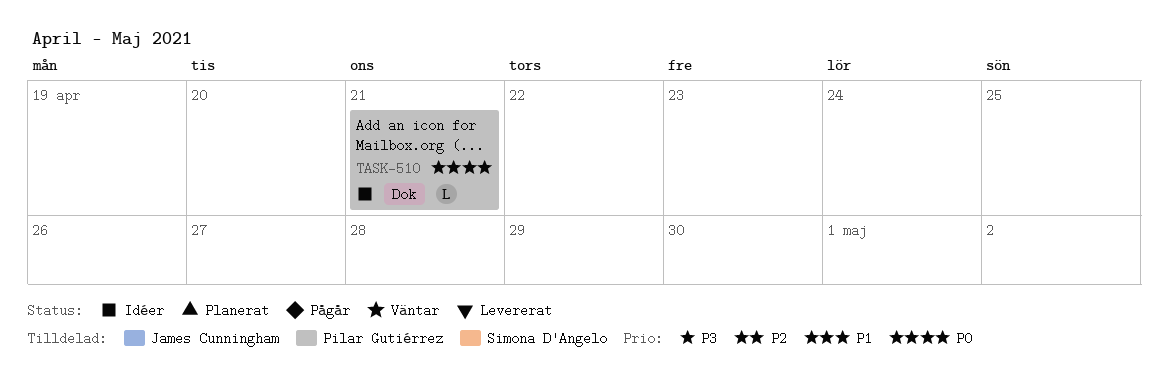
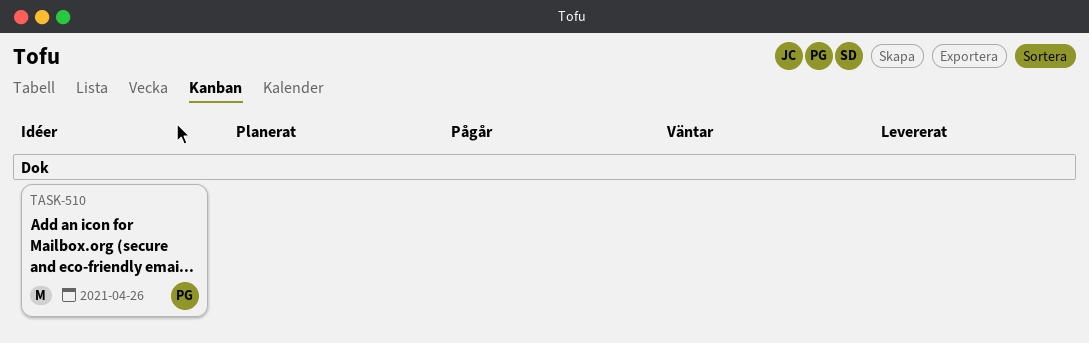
TASK-510, estimate: L -> M
TASK-510, due: Apr 21 -> Apr 26

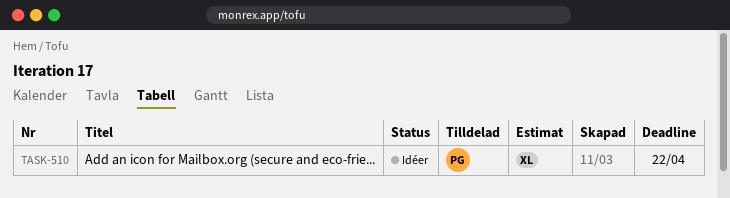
TASK-510, estimate: M -> XL
TASK-510, due: Apr 26 -> Apr 22

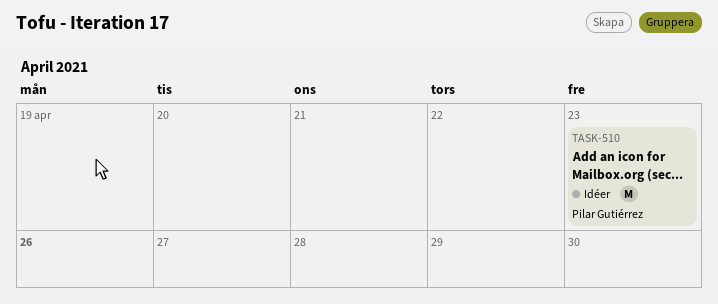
TASK-510, estimate: XL -> M
TASK-510, due: Apr 22 -> Apr 23

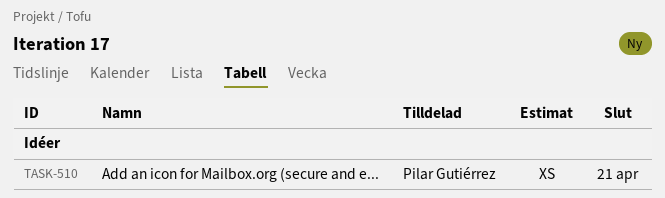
TASK-510, estimate: M -> XS
TASK-510, due: Apr 23 -> Apr 21

